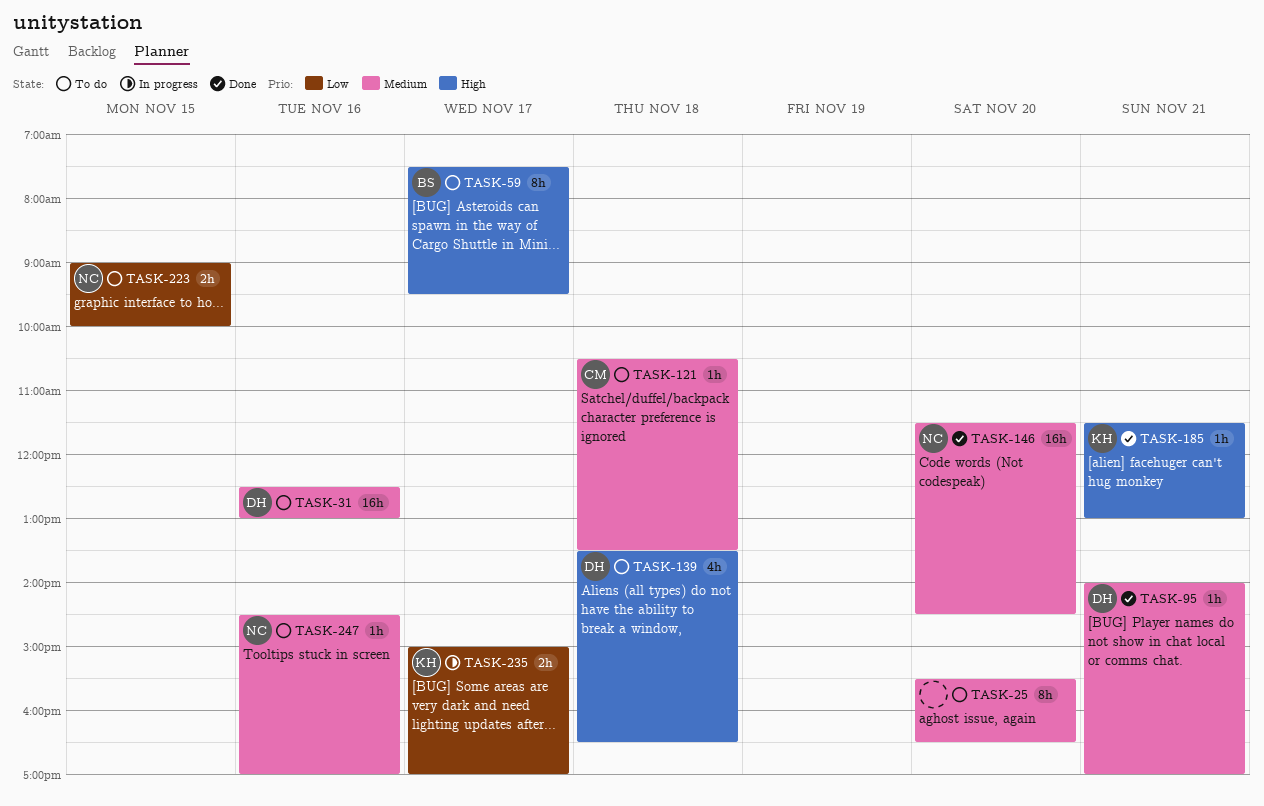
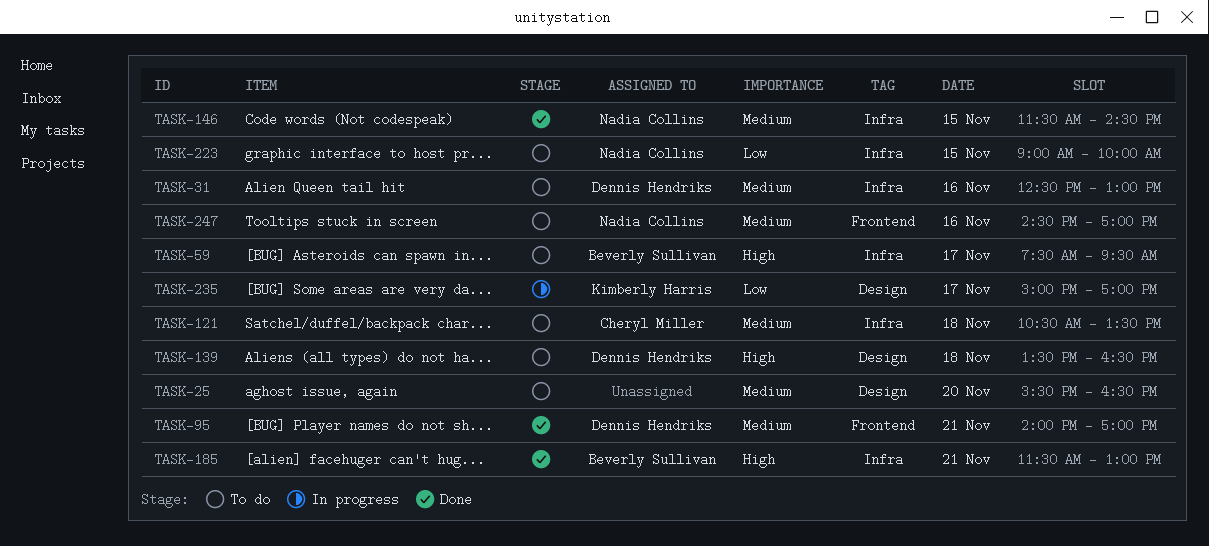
TASK-146, day: Nov 20 -> Nov 15
TASK-185, owner: Kimberly Harris -> Beverly Sullivan

